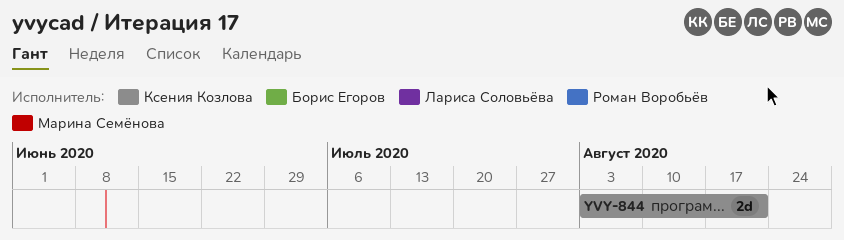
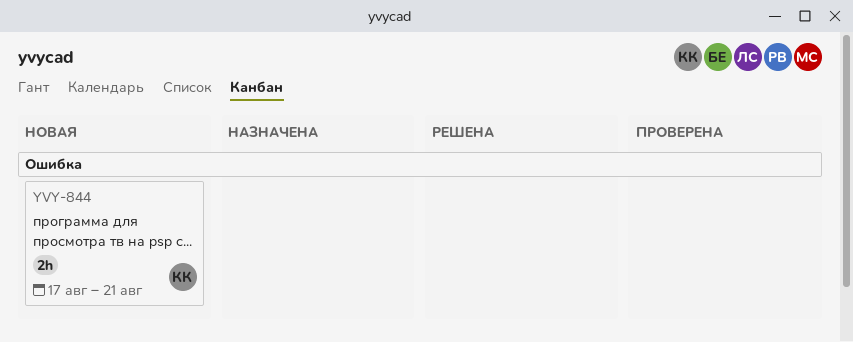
YVY-844, estimate: 2d -> 2h
YVY-844, start: Aug 3 -> Aug 17

